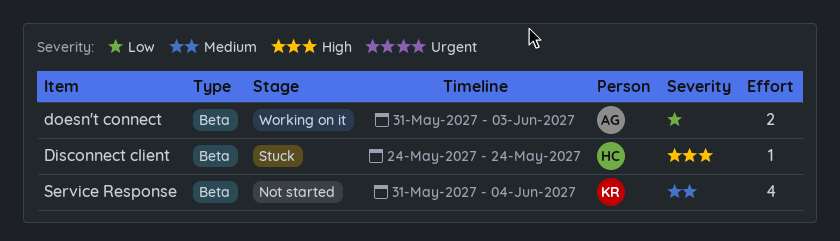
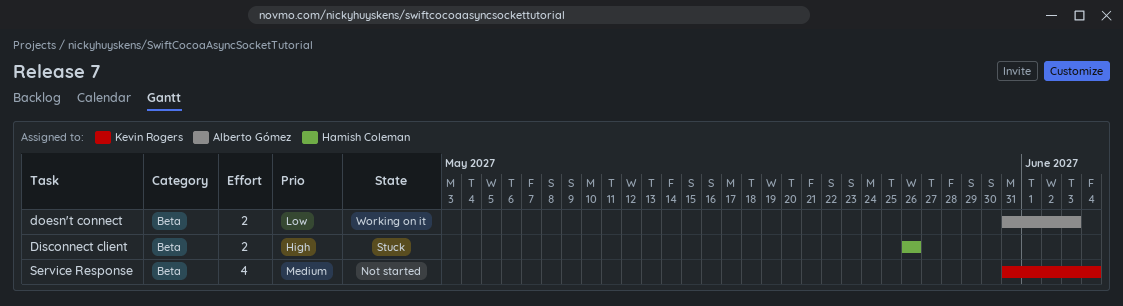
Disconnect client, estimate: 1 -> 2
Disconnect client, start: May 24 -> May 26
Disconnect client, due: May 24 -> May 26

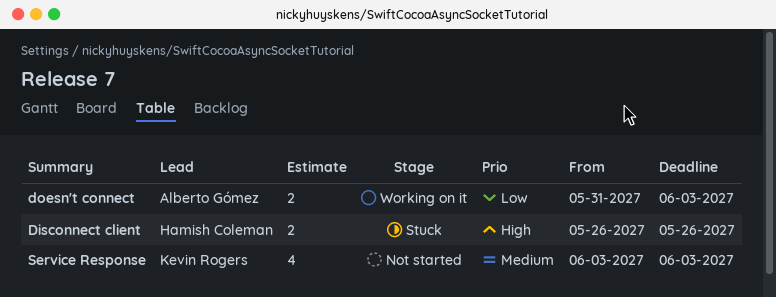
Service Response, start: May 31 -> Jun 3
Service Response, due: Jun 4 -> Jun 3

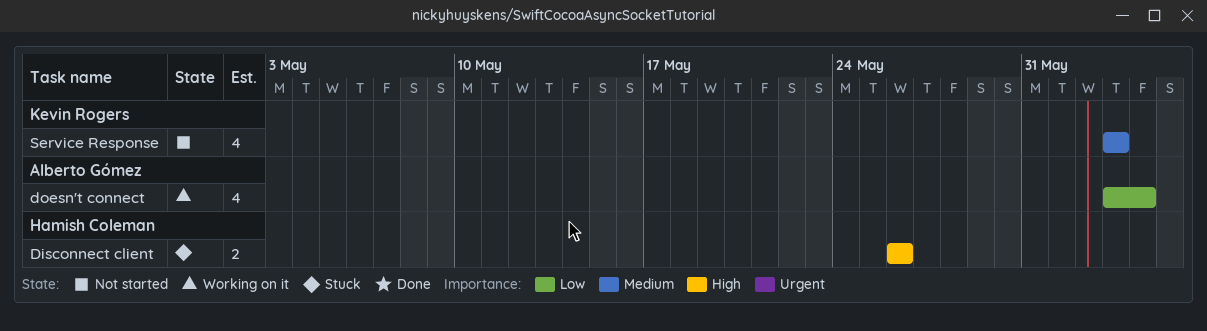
doesn't connect, estimate: 2 -> 4
doesn't connect, start: May 31 -> Jun 3
doesn't connect, due: Jun 3 -> Jun 4

